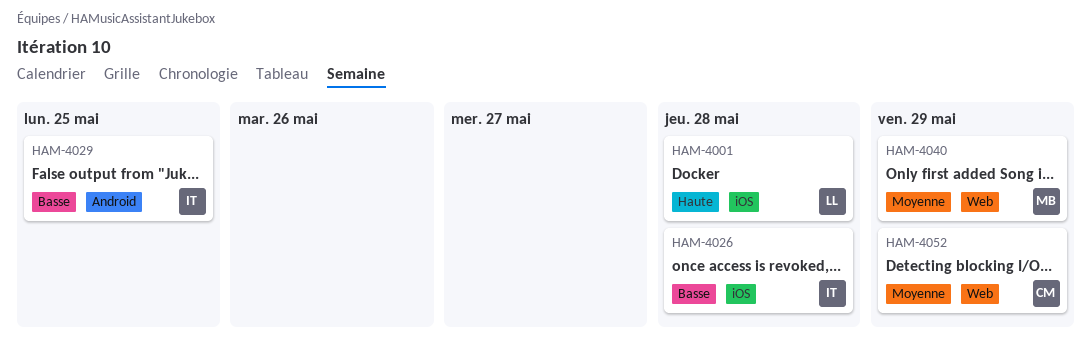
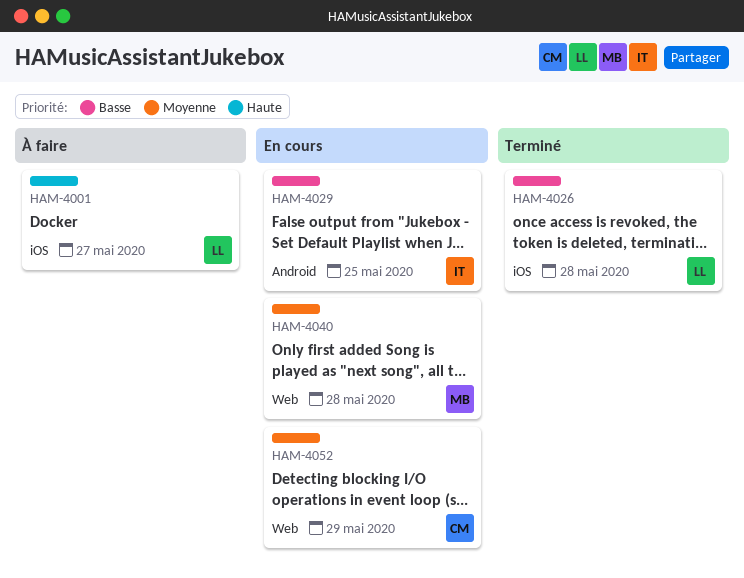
HAM-4001, due: May 28 -> May 27
HAM-4026, owner: IT -> LL
HAM-4040, due: May 29 -> May 28

